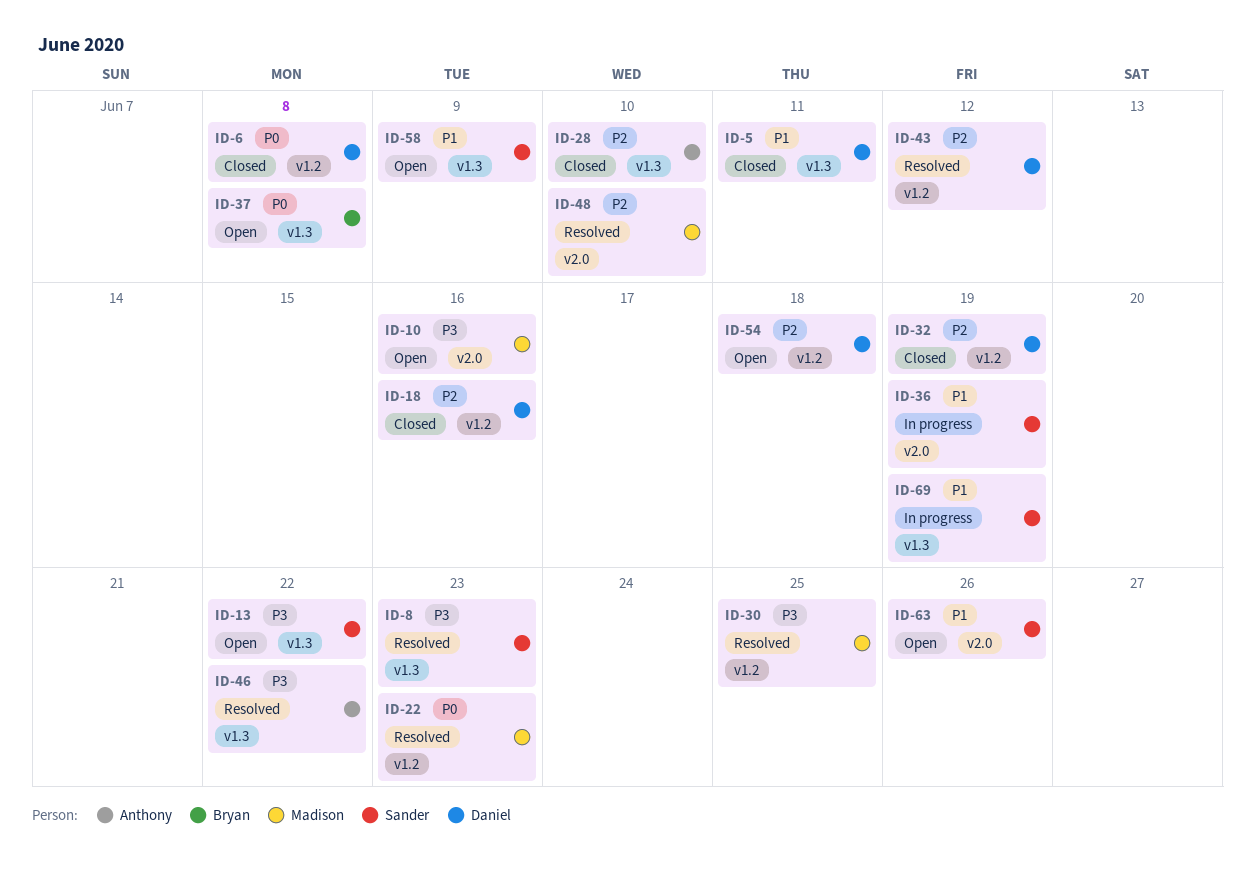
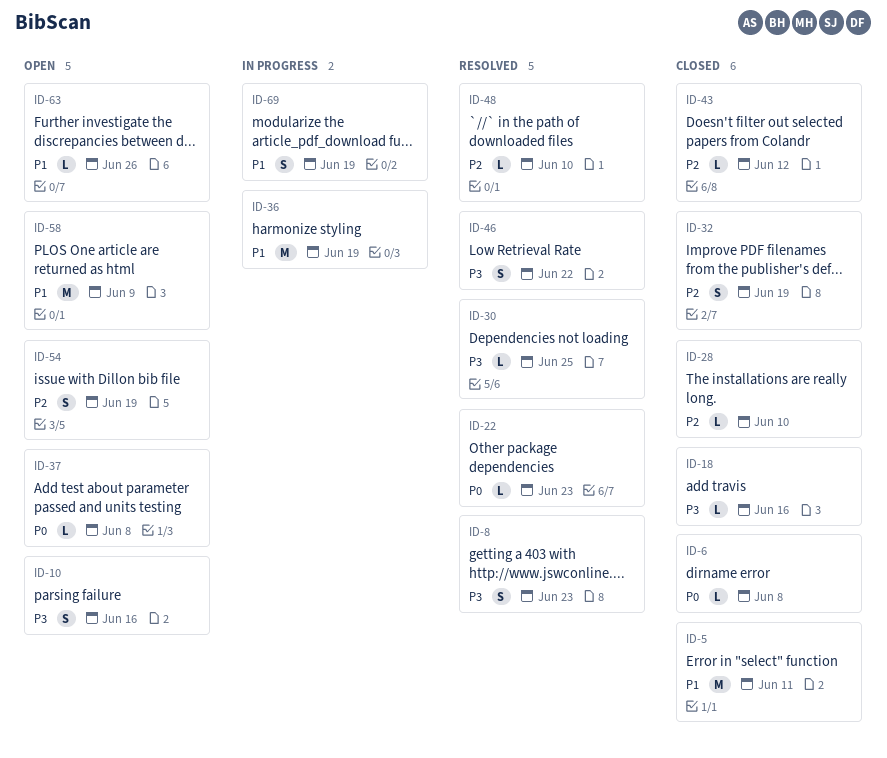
ID-13: present -> none
ID-18, priority: P2 -> P3
ID-43, status: Resolved -> Closed
ID-54, due: Jun 18 -> Jun 19

